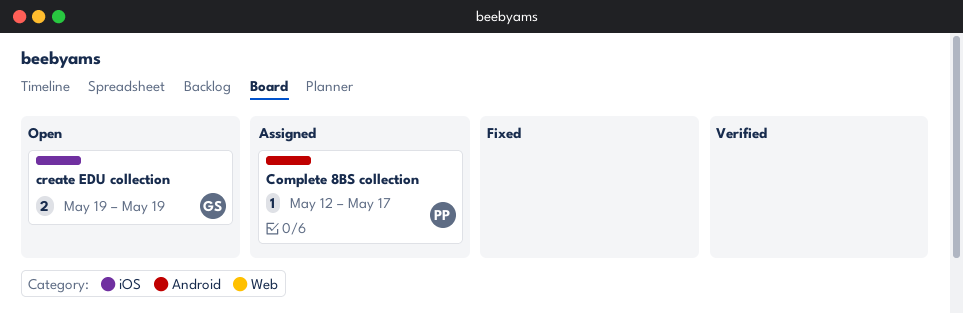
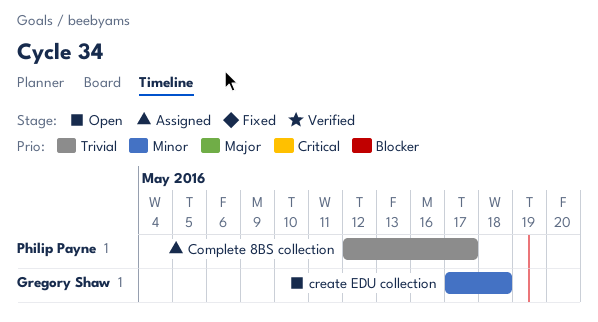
create EDU collection, start: May 19 -> May 17
create EDU collection, due: May 19 -> May 18

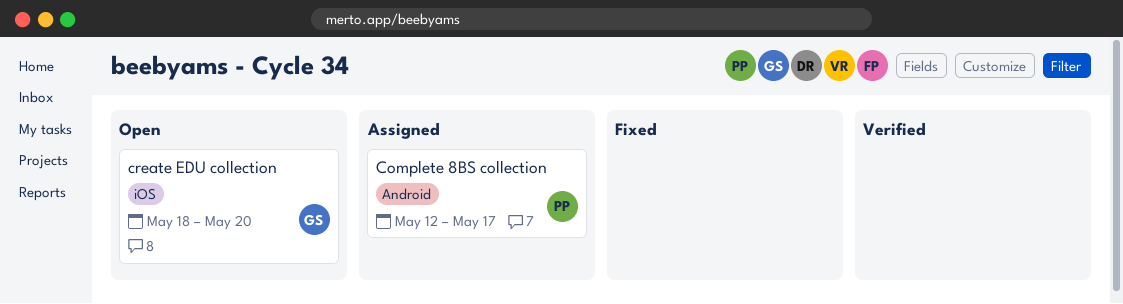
create EDU collection, start: May 17 -> May 18
create EDU collection, due: May 18 -> May 20

